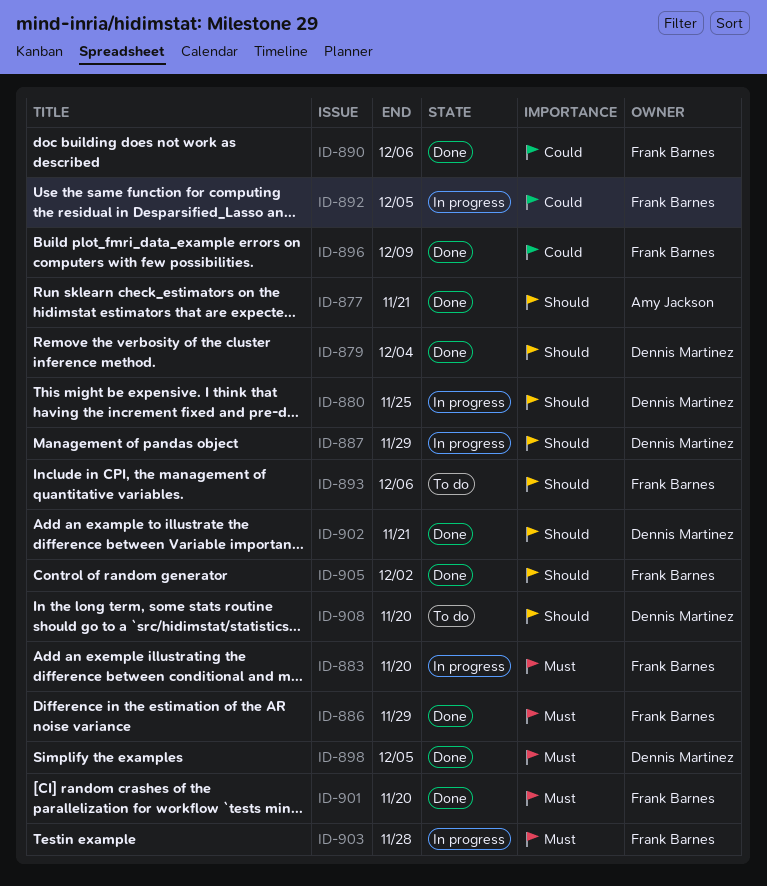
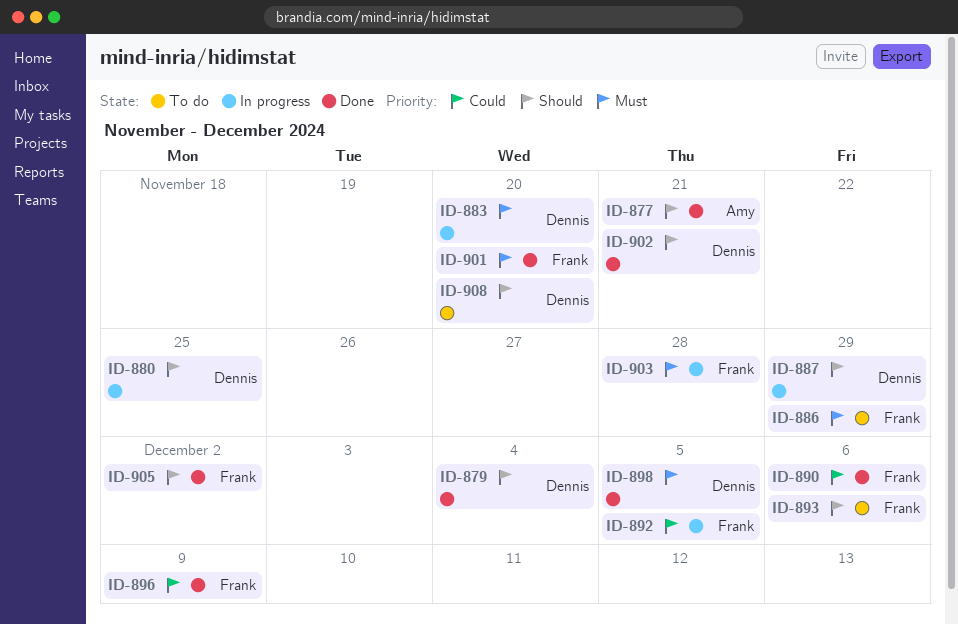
ID-883, owner: Frank Barnes -> Dennis Martinez
ID-886, status: Done -> To do

